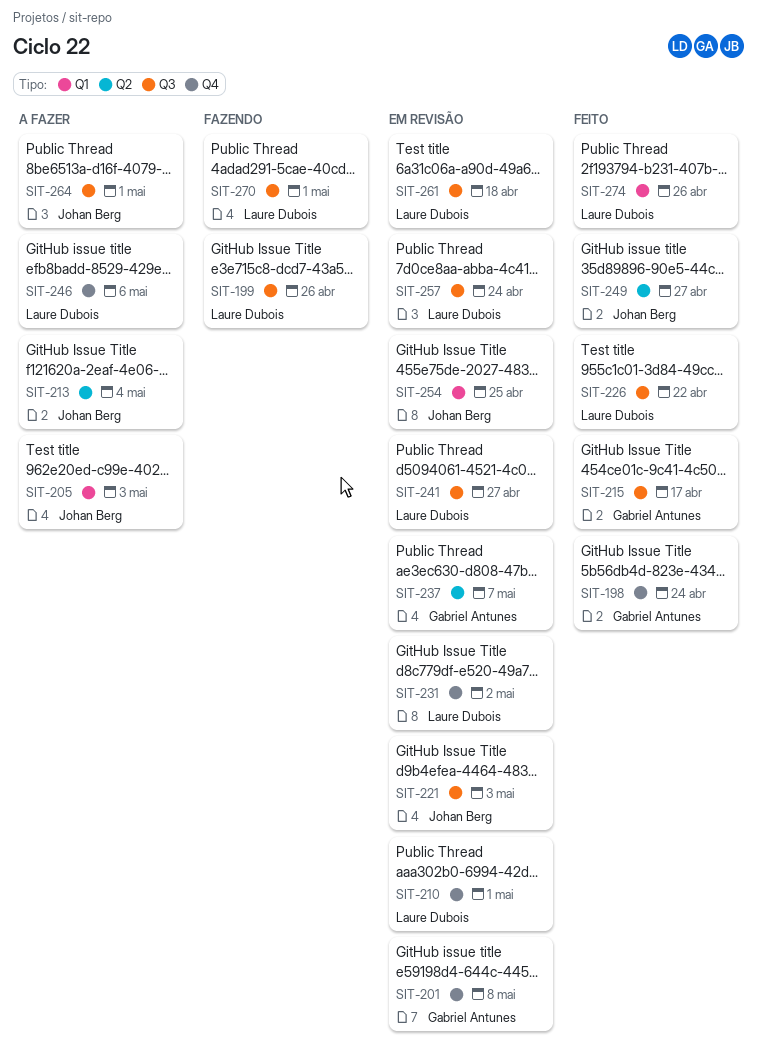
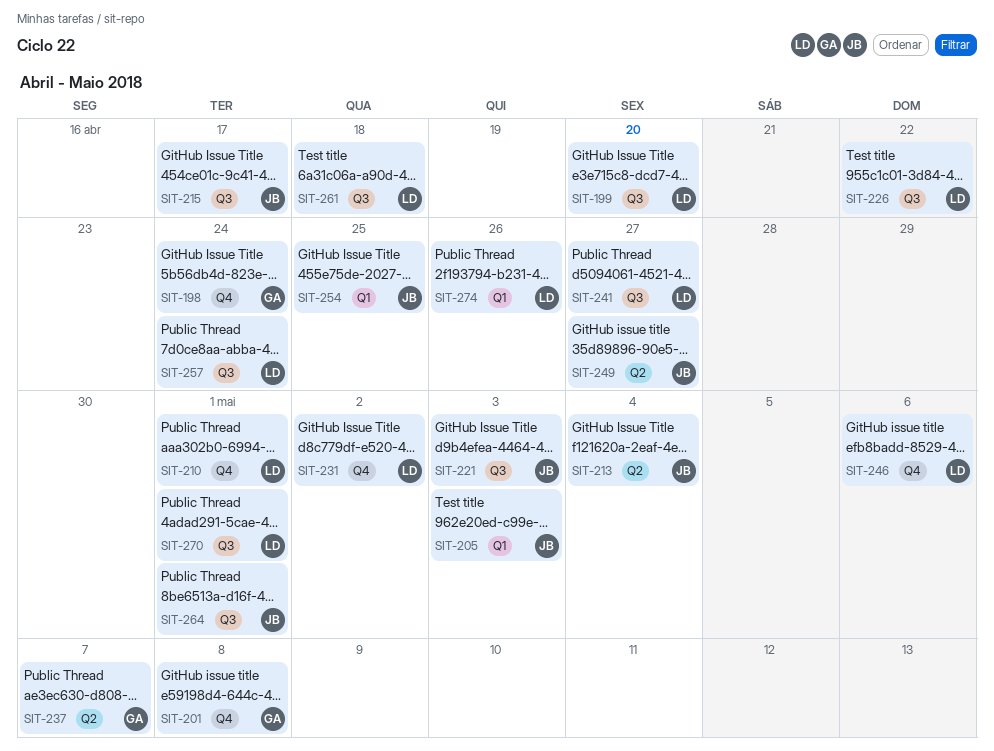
SIT-199, due: Apr 26 -> Apr 20
SIT-215, owner: Gabriel Antunes -> Johan Berg

